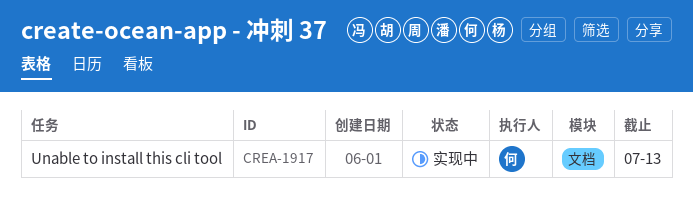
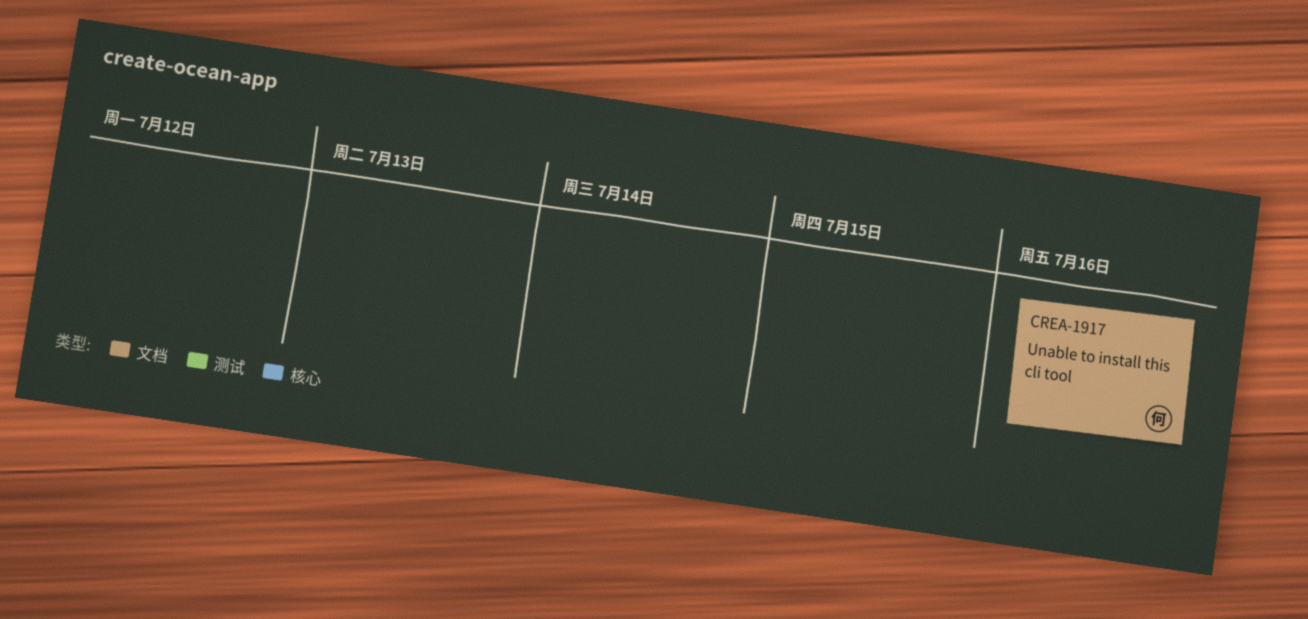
CREA-1917, due: Jul 13 -> Jul 16

